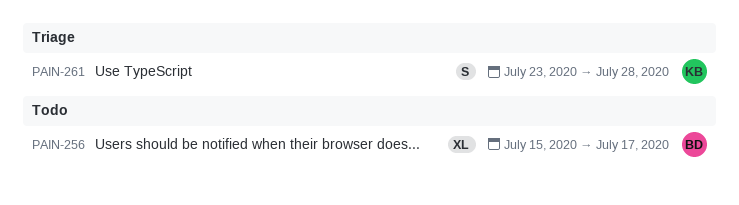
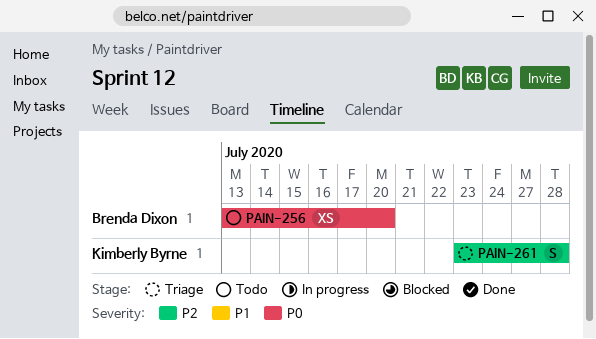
PAIN-256, estimate: XL -> XS
PAIN-256, start: Jul 15 -> Jul 13
PAIN-256, due: Jul 17 -> Jul 20

